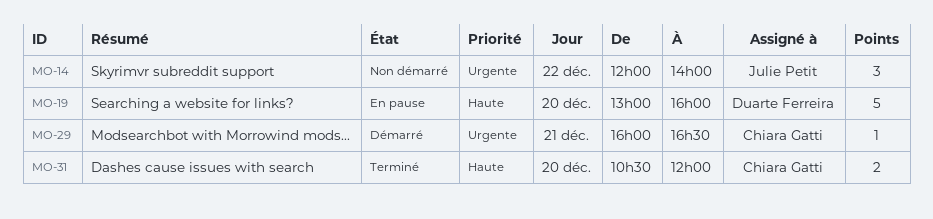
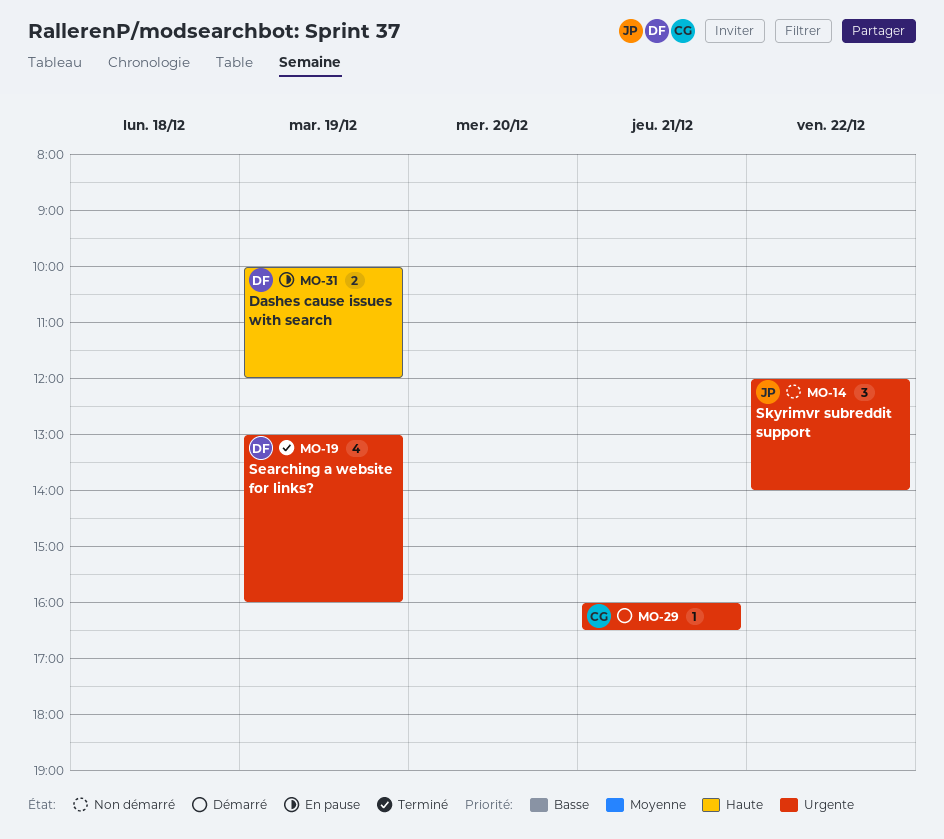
MO-19, status: En pause -> Terminé
MO-19, priority: Haute -> Urgente
MO-19, estimate: 5 -> 4
MO-19, day: Dec 20 -> Dec 19
MO-31, status: Terminé -> En pause
MO-31, owner: Chiara Gatti -> Duarte Ferreira
MO-31, day: Dec 20 -> Dec 19
MO-31, begins: 10:30 -> 10:00

